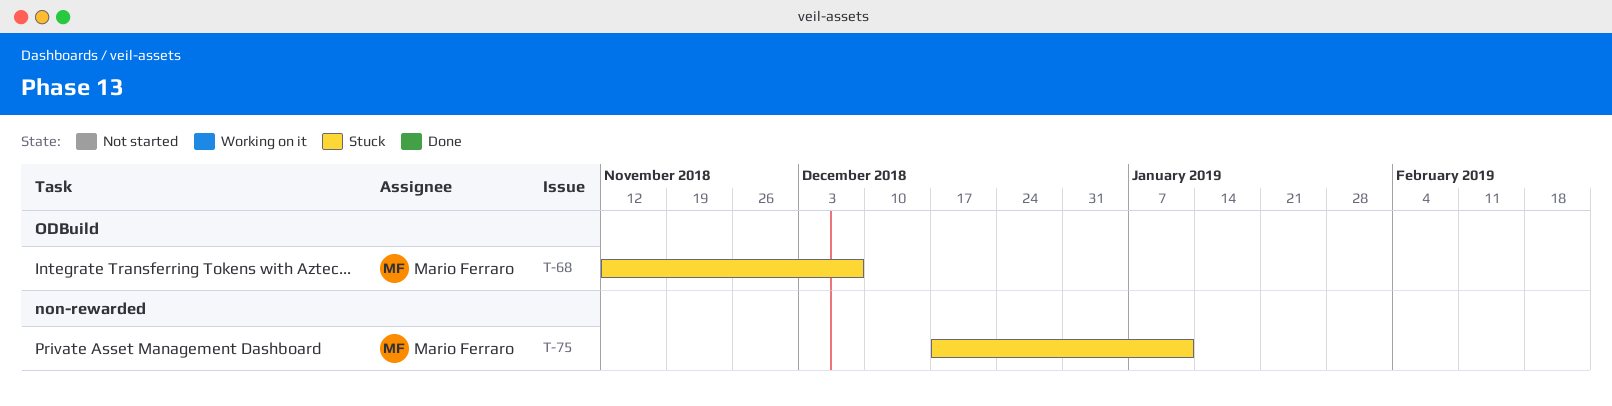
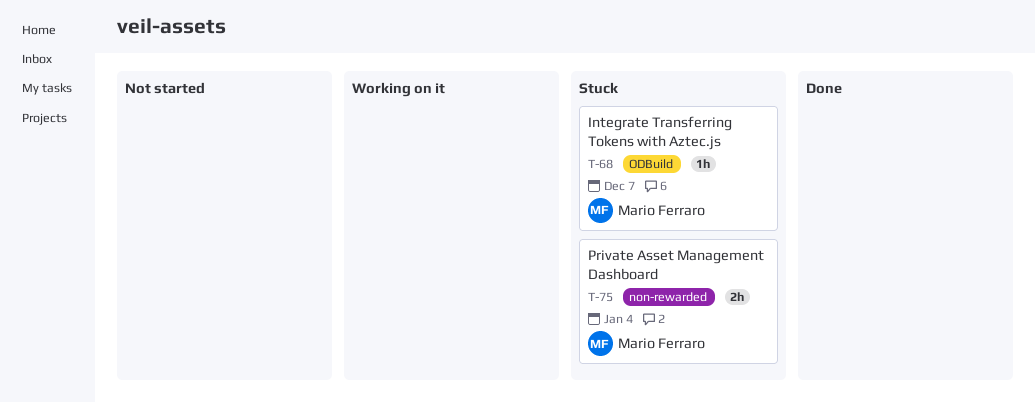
T-75, due: Jan 11 -> Jan 4

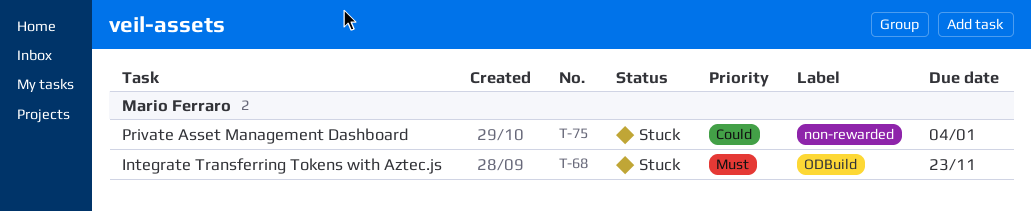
T-68, due: Dec 7 -> Nov 23

